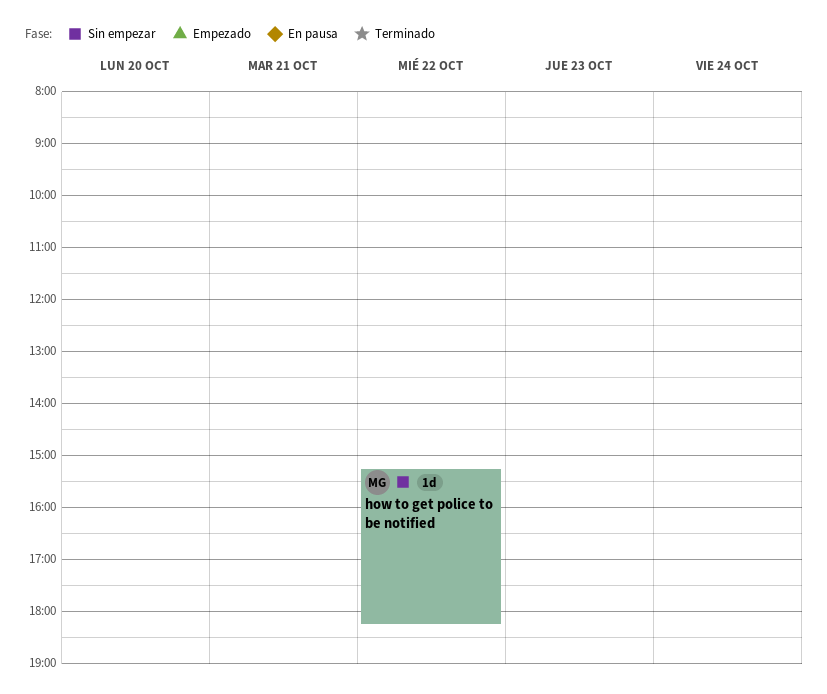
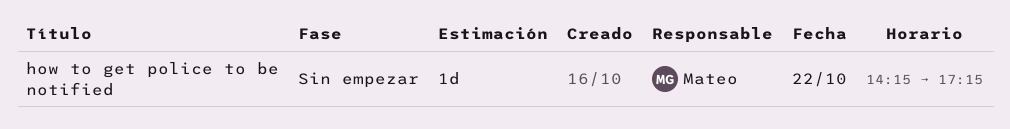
how to get police to be notified, begins: 15:15 -> 14:15
how to get police to be notified, ends: 18:15 -> 17:15

